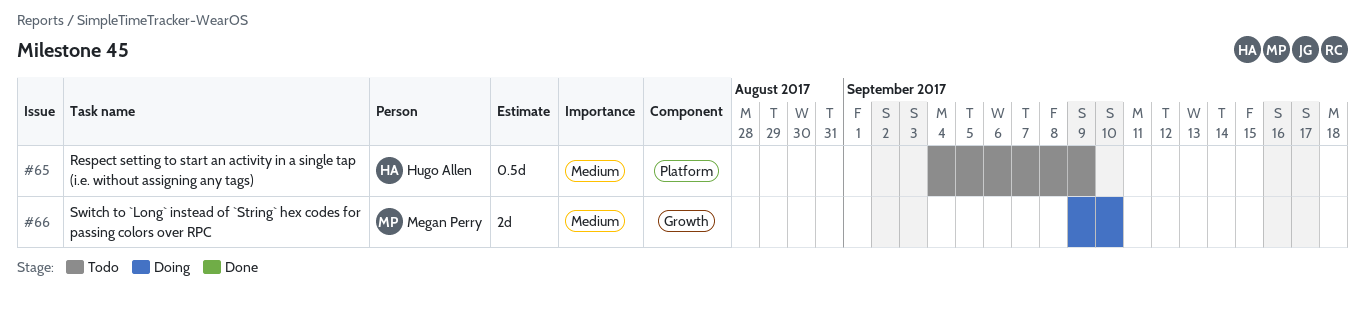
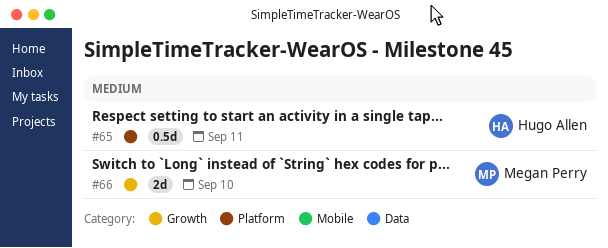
#65, due: Sep 9 -> Sep 11

